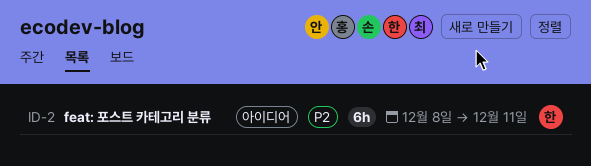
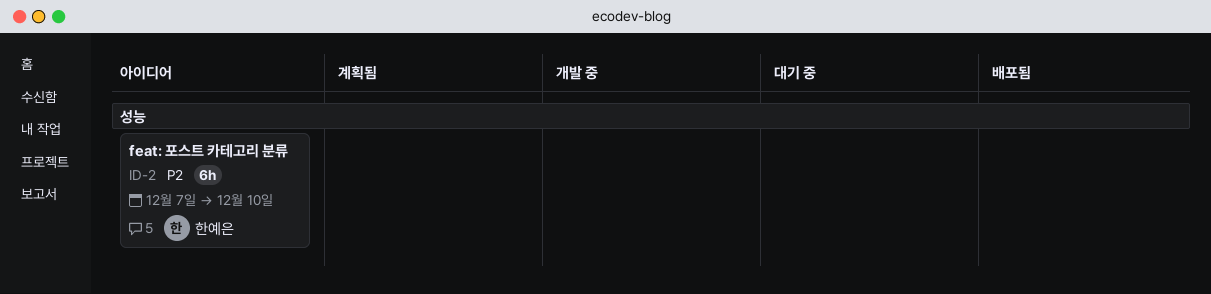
ID-2, start: Dec 8 -> Dec 7
ID-2, due: Dec 11 -> Dec 10

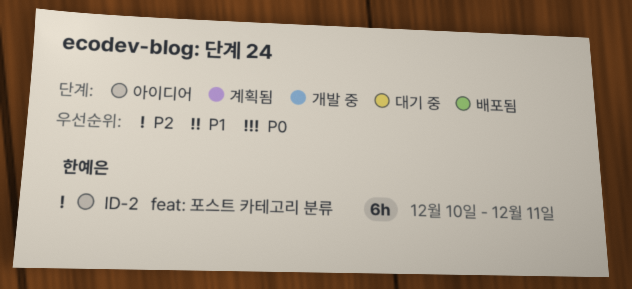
ID-2, start: Dec 7 -> Dec 10
ID-2, due: Dec 10 -> Dec 11

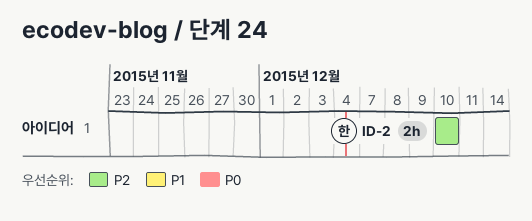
ID-2, estimate: 6h -> 2h
ID-2, due: Dec 11 -> Dec 10

